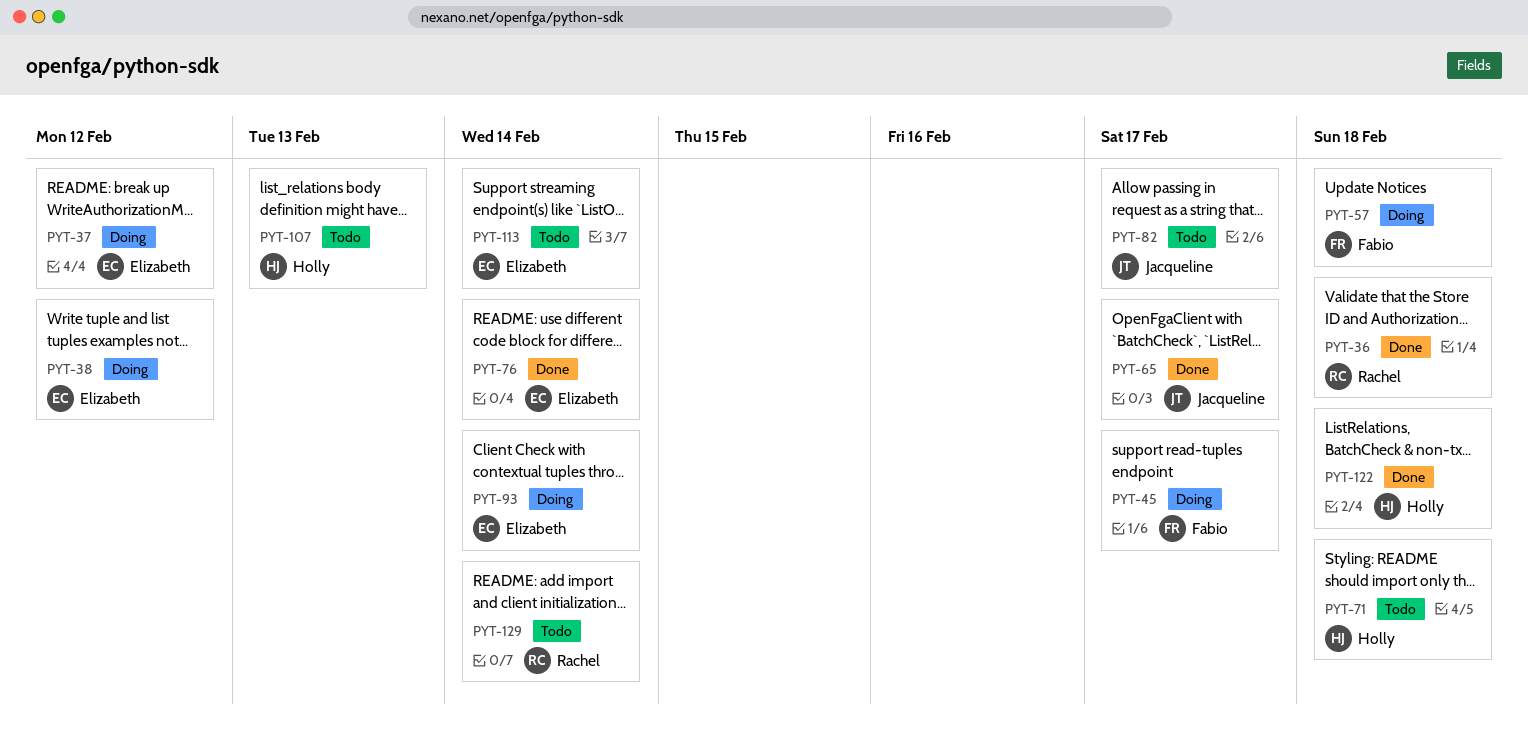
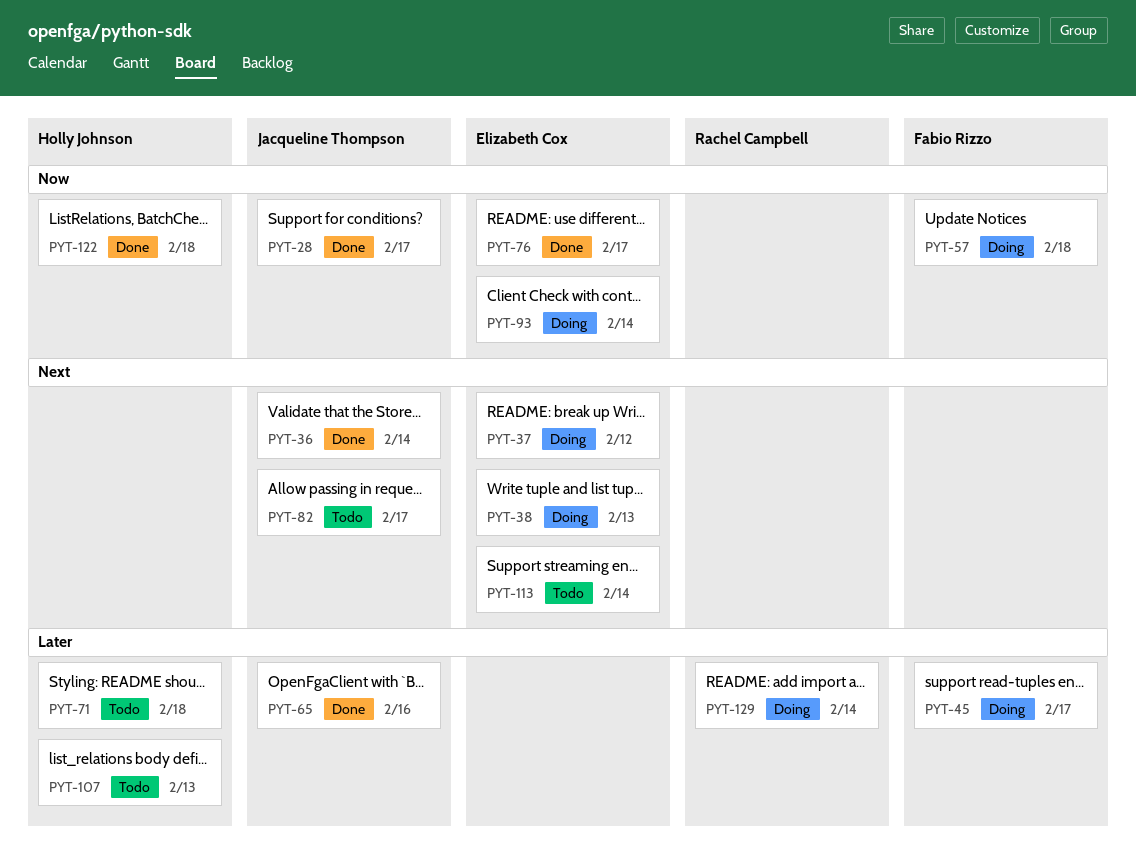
PYT-28: none -> present
PYT-36, owner: Rachel Campbell -> Jacqueline Thompson
PYT-36, due: Feb 18 -> Feb 14
PYT-38, due: Feb 12 -> Feb 13
PYT-65, due: Feb 17 -> Feb 16
PYT-76, due: Feb 14 -> Feb 17
PYT-129, status: Todo -> Doing

